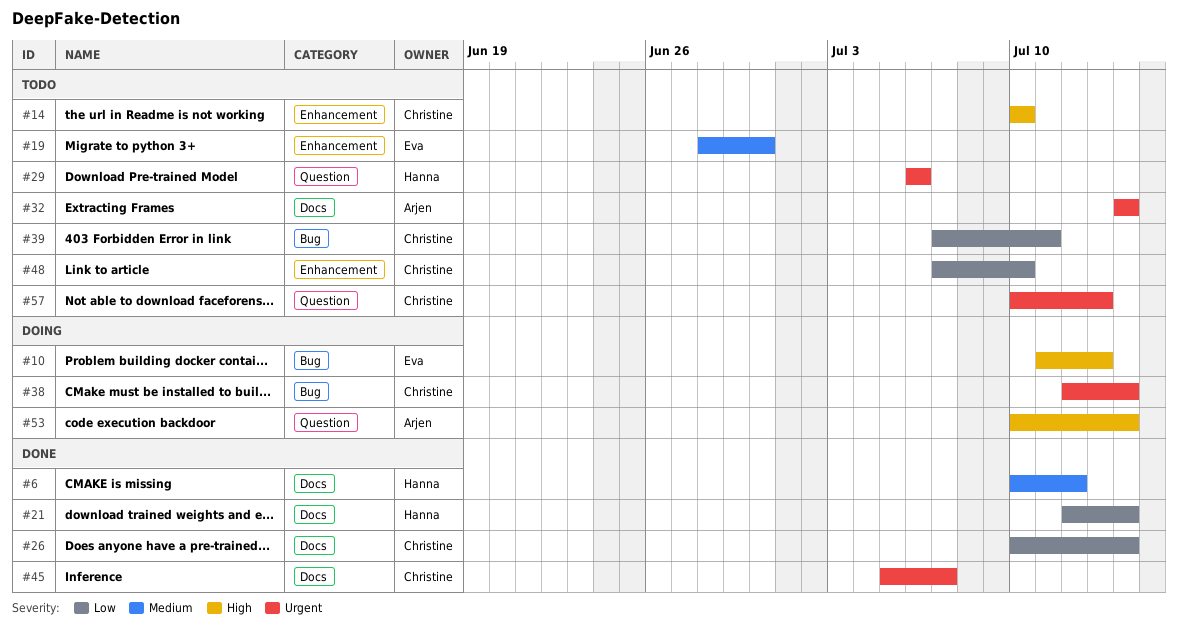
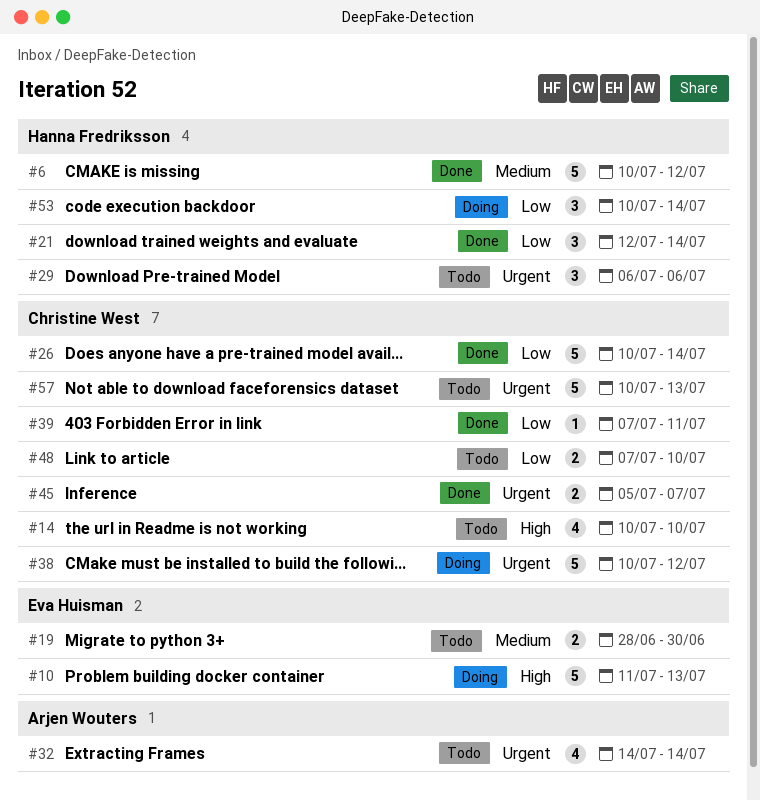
#38, start: Jul 12 -> Jul 10
#38, due: Jul 14 -> Jul 12
#39, status: Todo -> Done
#53, owner: Arjen Wouters -> Hanna Fredriksson
#53, priority: High -> Low

